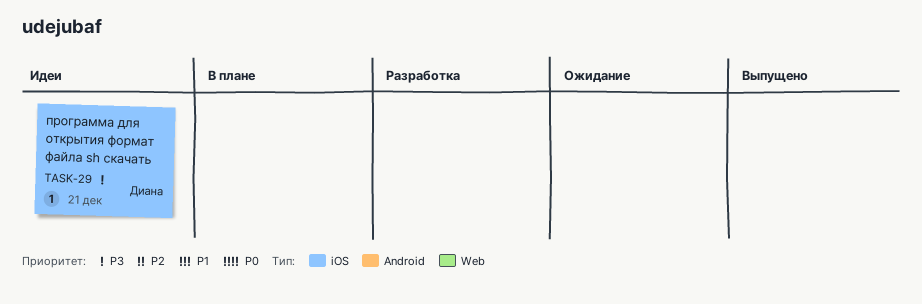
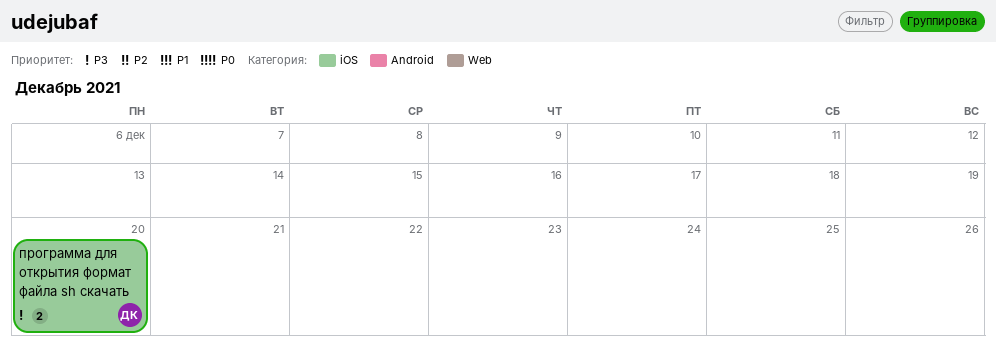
программа для открытия формат файла sh скачать, estimate: 1 -> 2
программа для открытия формат файла sh скачать, due: Dec 21 -> Dec 20

